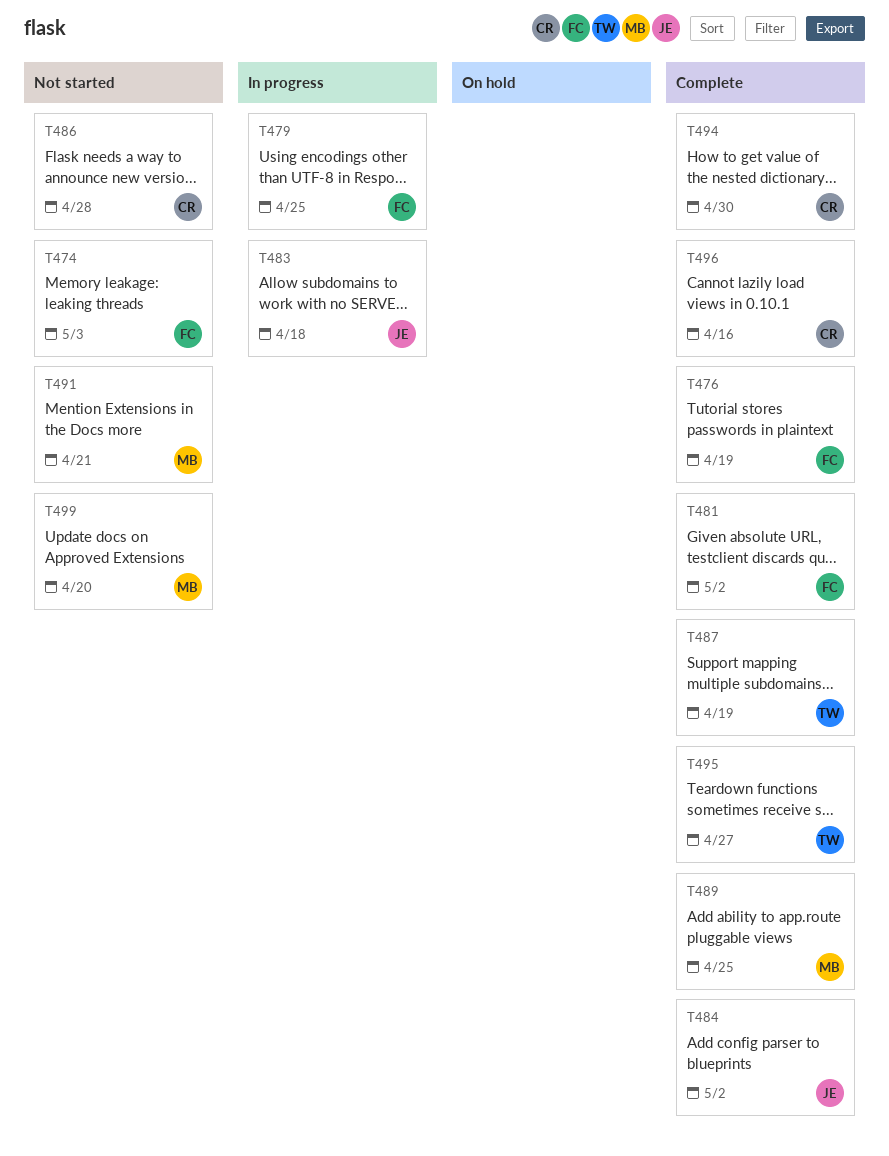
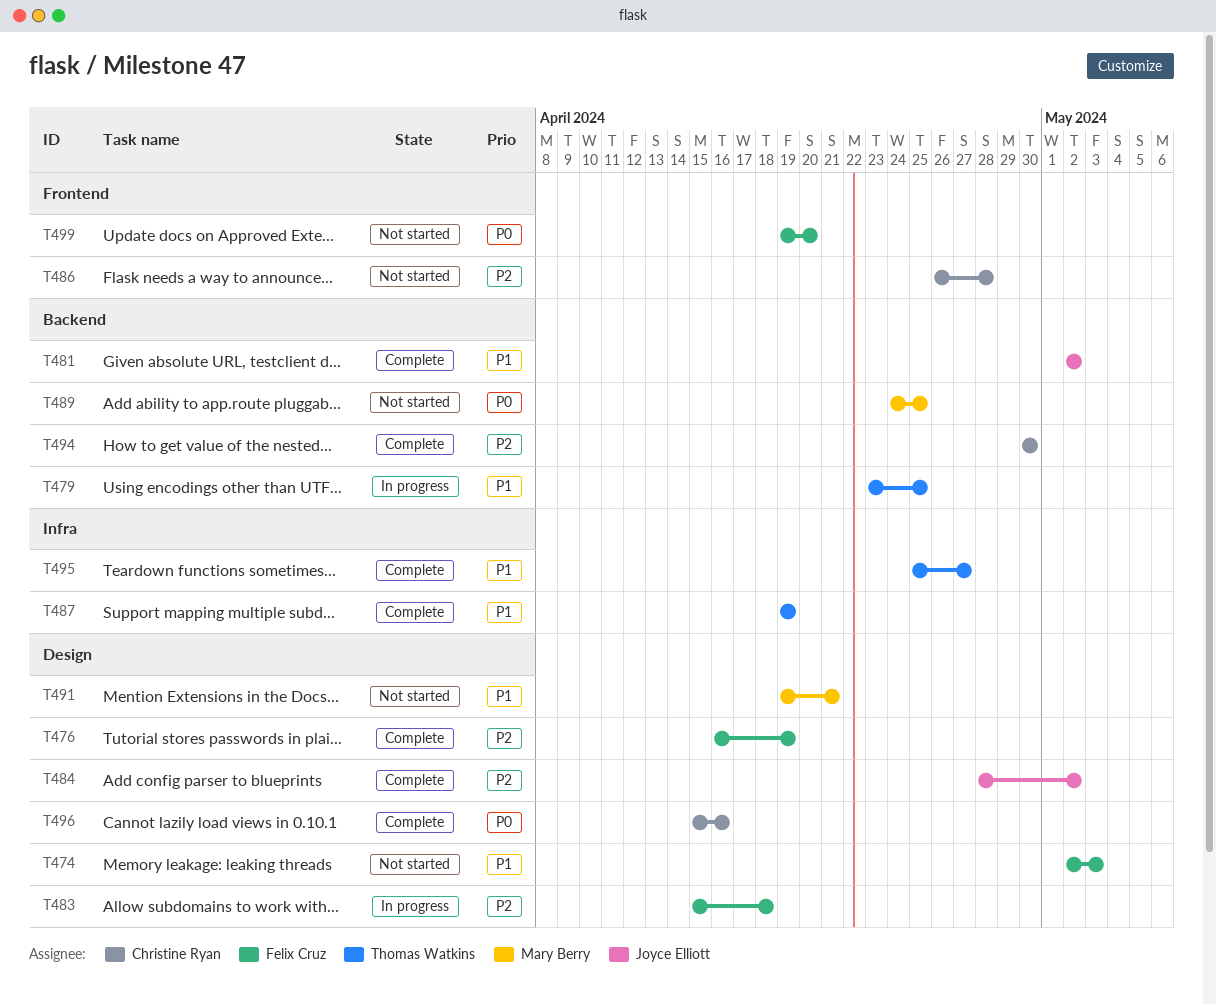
T479, owner: Felix Cruz -> Thomas Watkins
T481, owner: Felix Cruz -> Joyce Elliott
T483, owner: Joyce Elliott -> Felix Cruz
T489, status: Complete -> Not started
T499, owner: Mary Berry -> Felix Cruz

